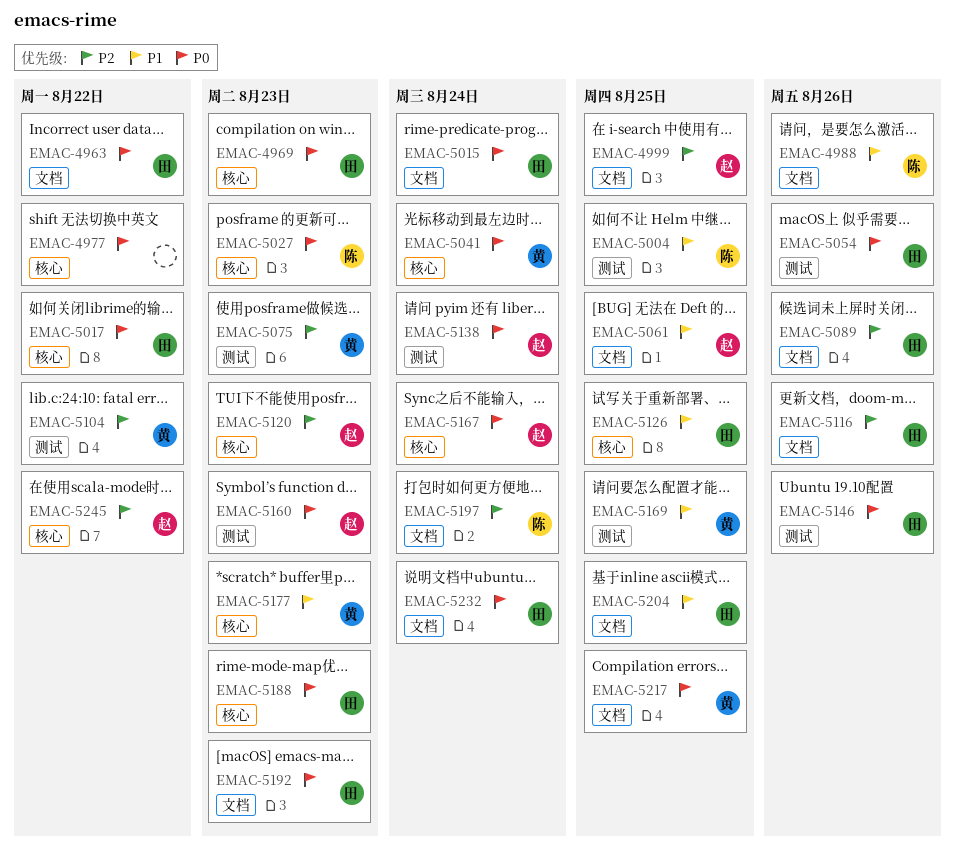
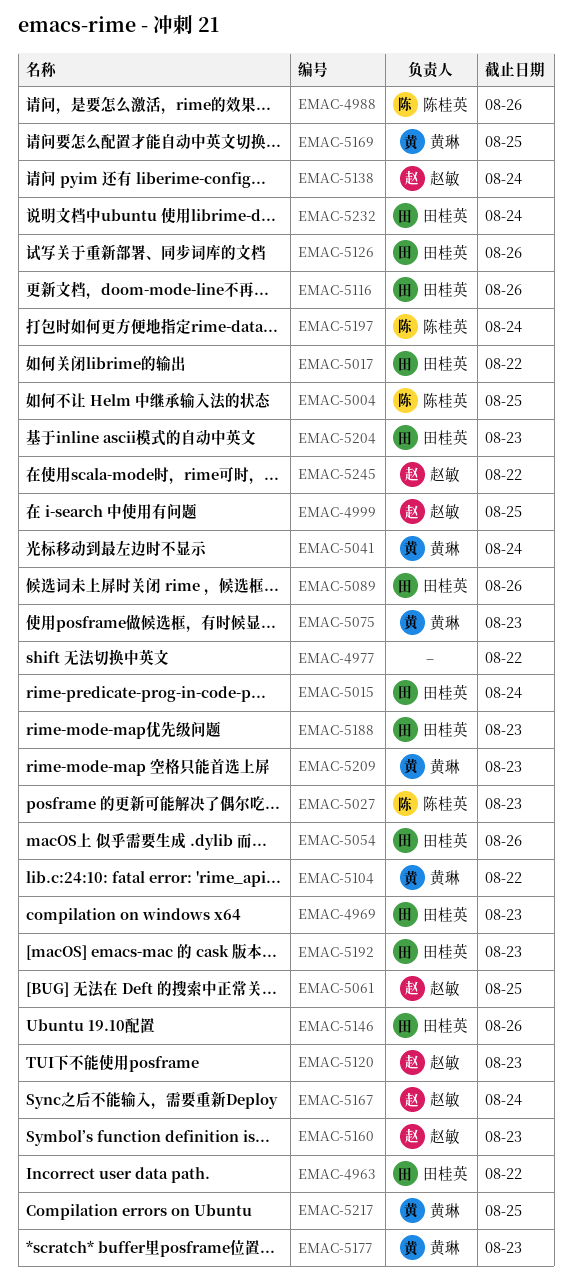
EMAC-5126, due: Aug 25 -> Aug 26
EMAC-5204, due: Aug 25 -> Aug 23
EMAC-5209: none -> present

